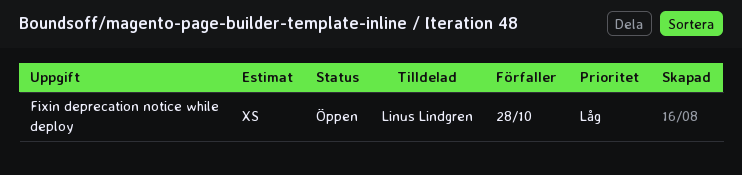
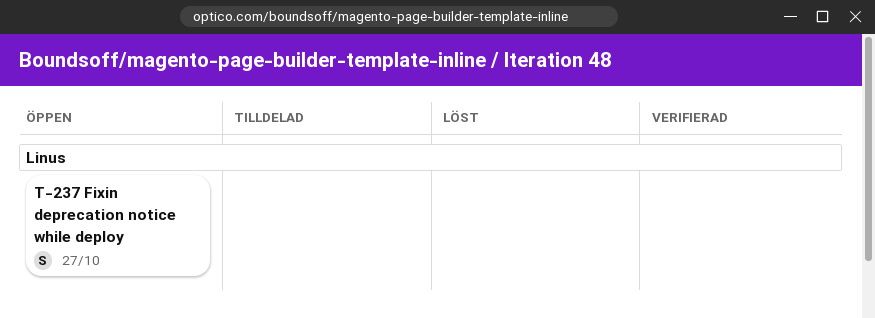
Fixin deprecation notice while deploy, estimate: XS -> S
Fixin deprecation notice while deploy, due: Oct 28 -> Oct 27

